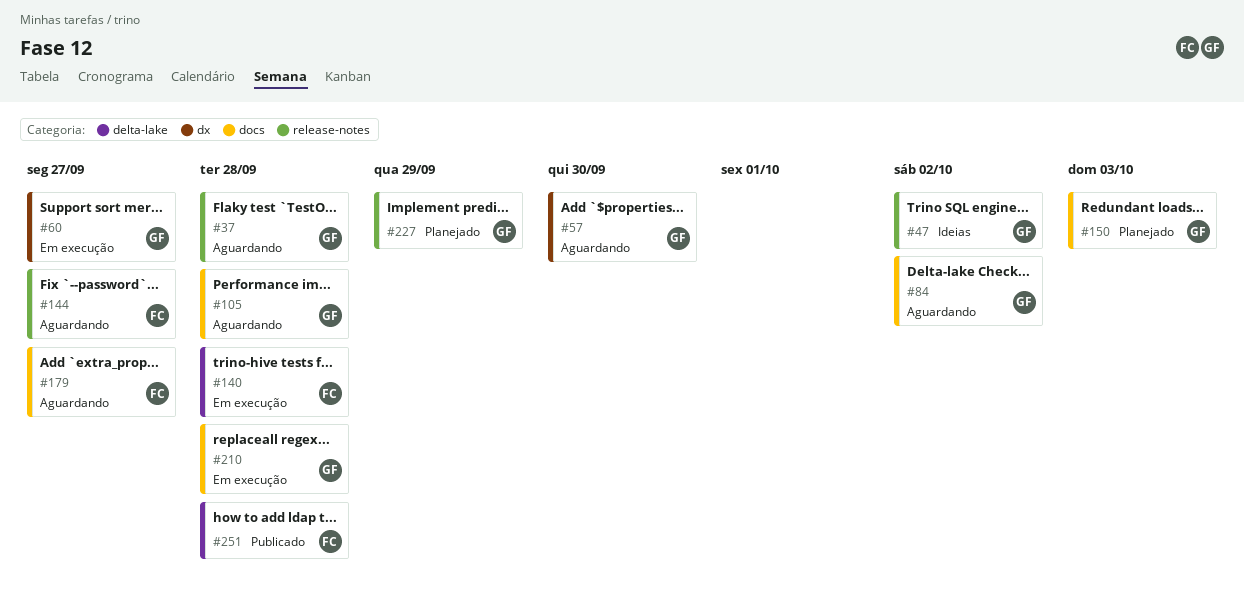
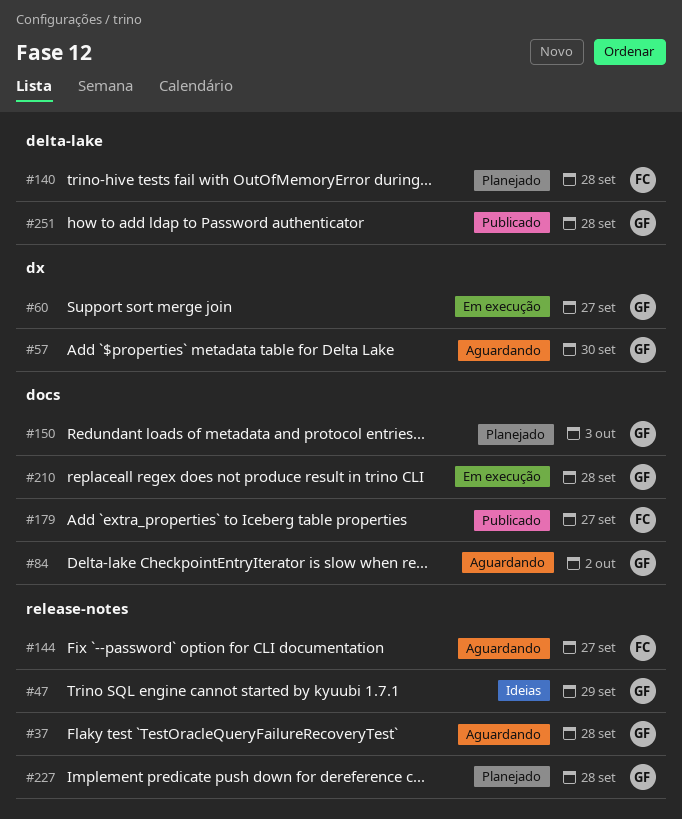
#47, due: Oct 2 -> Sep 29
#105: present -> none
#140, status: Em execução -> Planejado
#179, status: Aguardando -> Publicado
#227, due: Sep 29 -> Sep 28
#251, owner: FC -> GF

